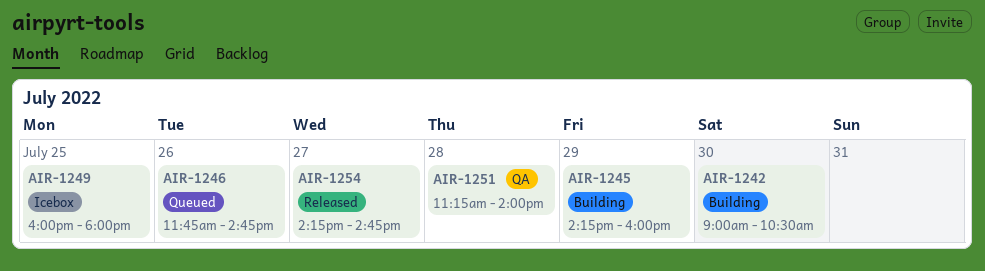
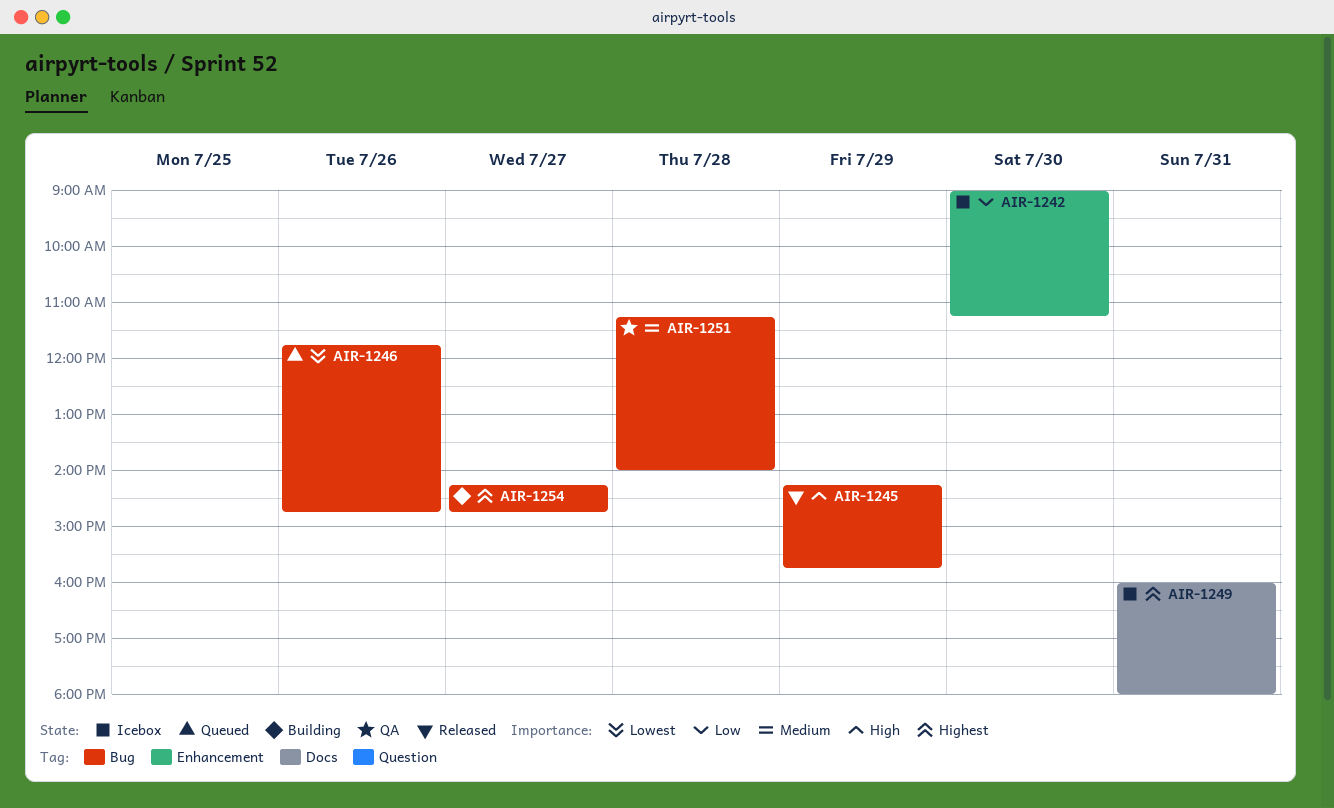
AIR-1242, status: Building -> Icebox
AIR-1242, ends: 10:30 -> 11:15
AIR-1245, status: Building -> Released
AIR-1245, ends: 16:00 -> 15:45
AIR-1249, day: Jul 25 -> Jul 31
AIR-1254, status: Released -> Building

